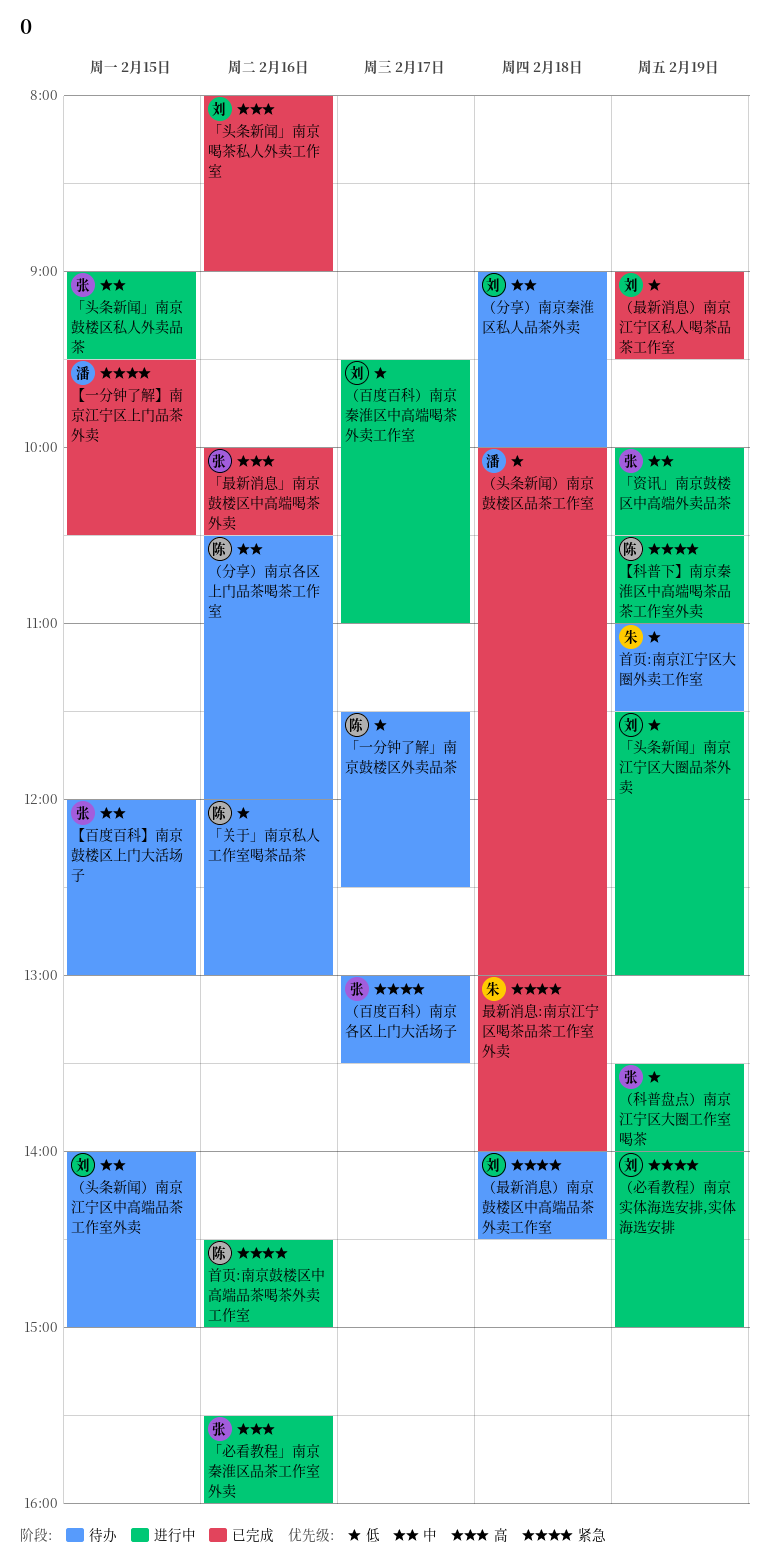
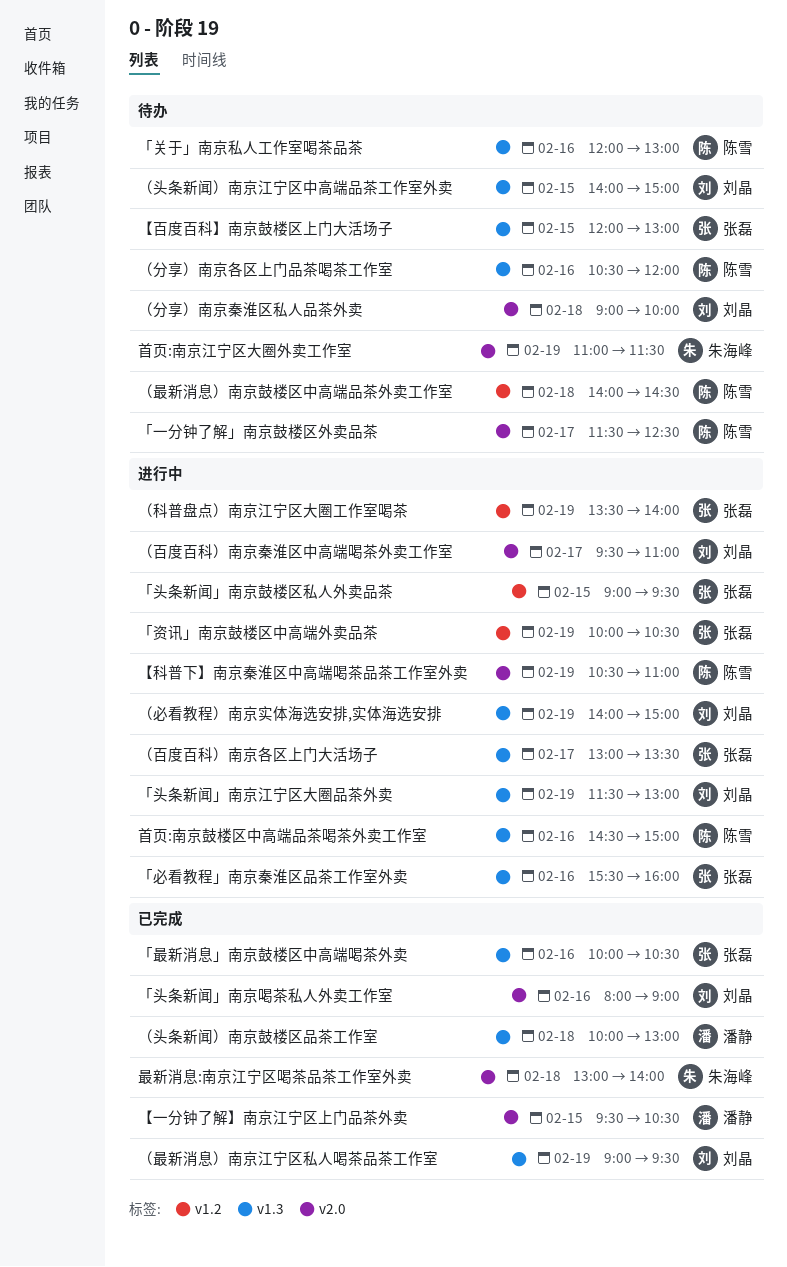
（最新消息）南京鼓楼区中高端品茶外卖工作室, owner: 刘晶 -> 陈雪
（百度百科）南京各区上门大活场子, status: 待办 -> 进行中

